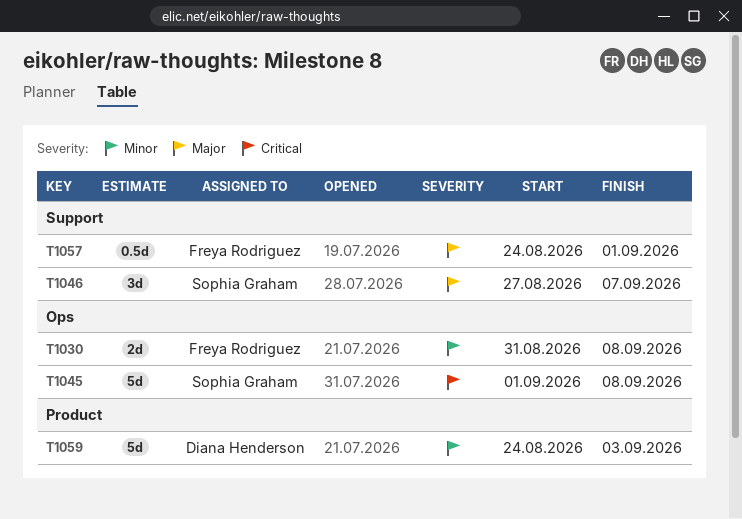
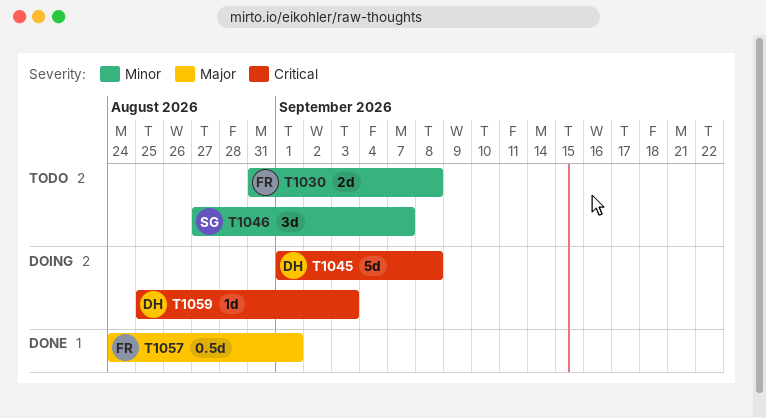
T1045, owner: Sophia Graham -> Diana Henderson
T1046, priority: Major -> Minor
T1059, priority: Minor -> Critical
T1059, estimate: 5d -> 1d
T1059, start: Aug 24 -> Aug 25

